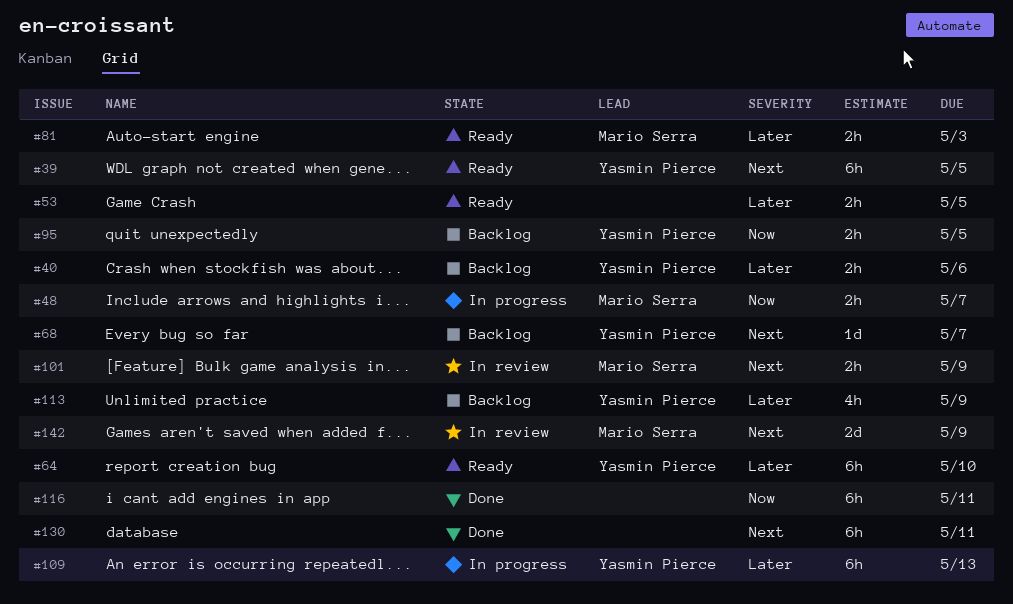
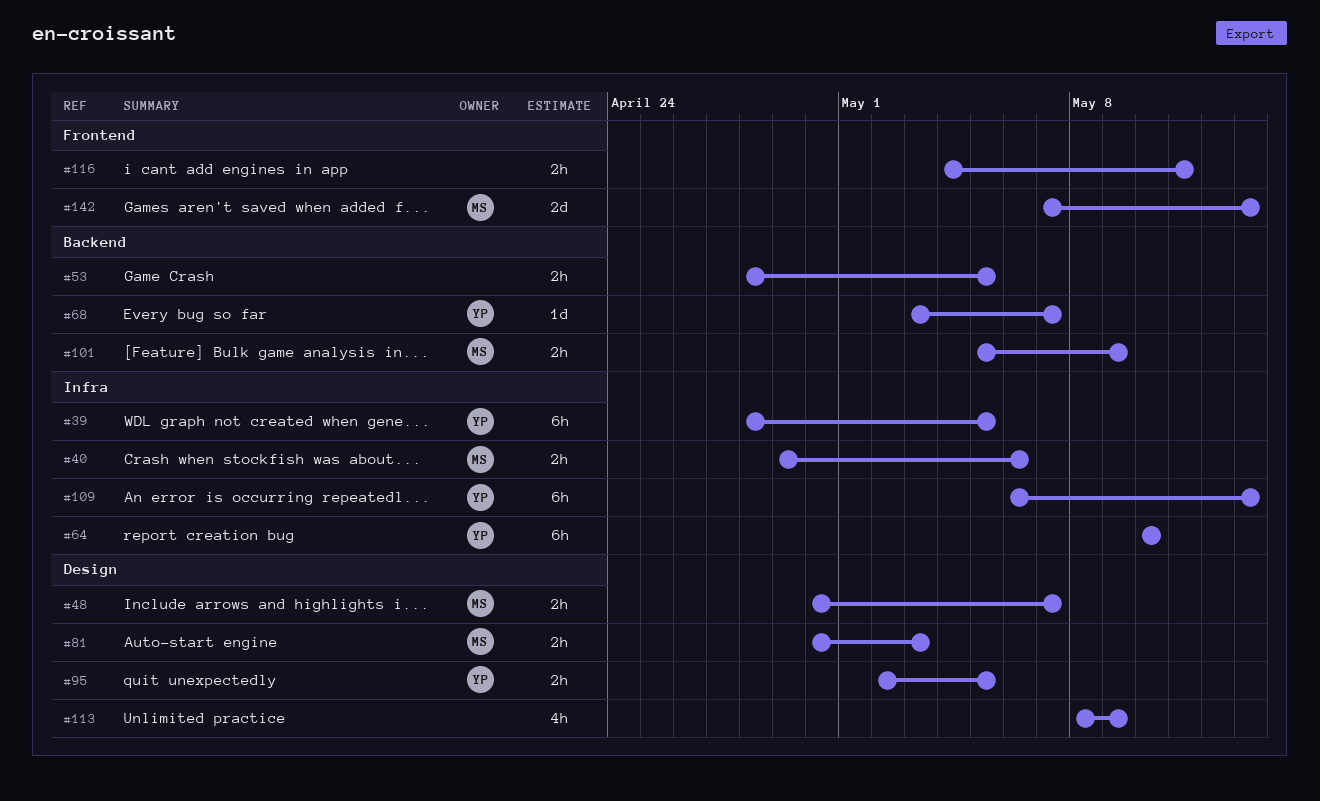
#40, owner: Yasmin Pierce -> Mario Serra
#113, owner: Yasmin Pierce -> none
#116, estimate: 6h -> 2h
#130: present -> none
#142, due: May 9 -> May 13

